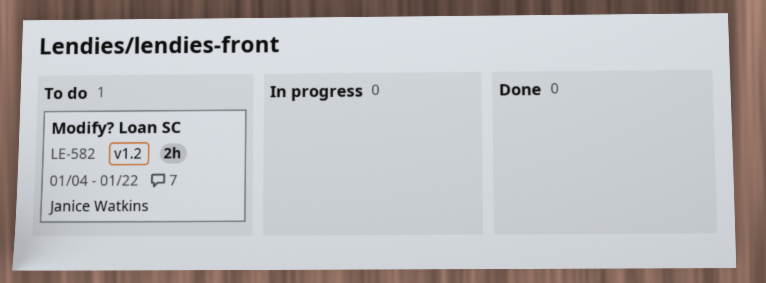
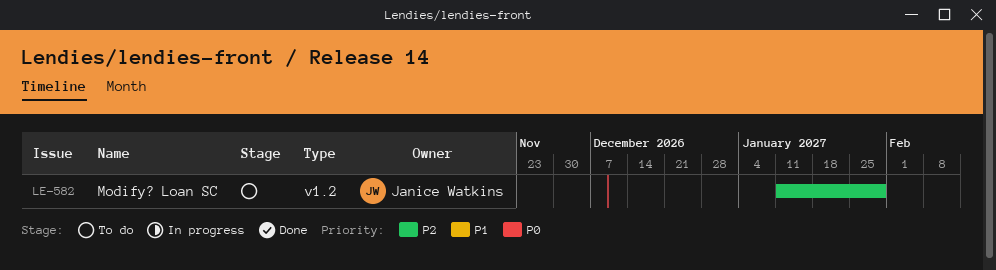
LE-582, start: Jan 4 -> Jan 11
LE-582, due: Jan 22 -> Jan 29

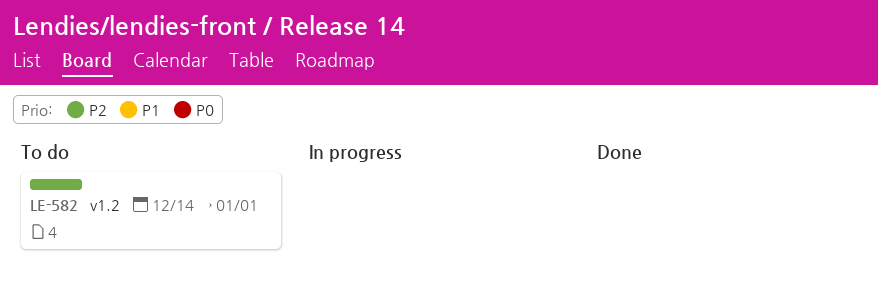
LE-582, start: Jan 11 -> Dec 14
LE-582, due: Jan 29 -> Jan 1

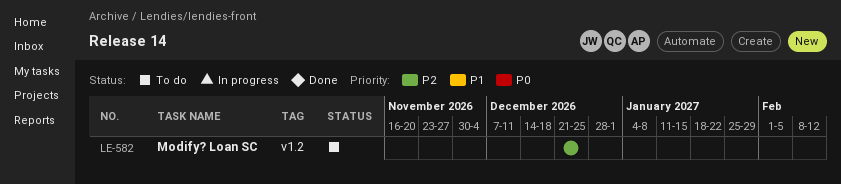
LE-582, start: Dec 14 -> Dec 21
LE-582, due: Jan 1 -> Dec 25

